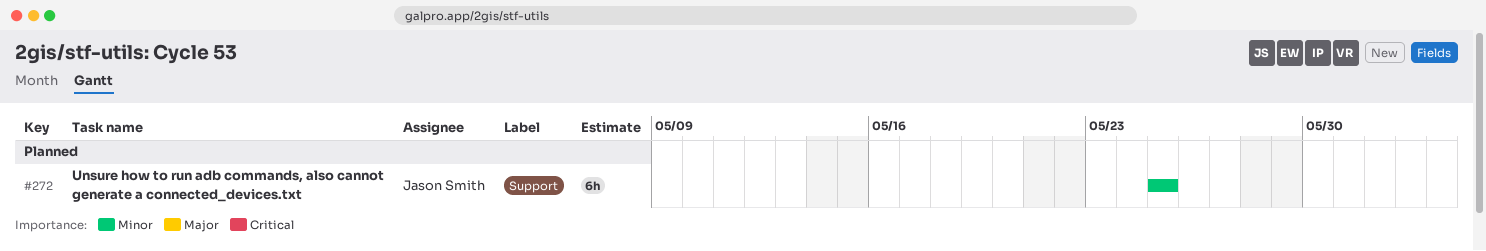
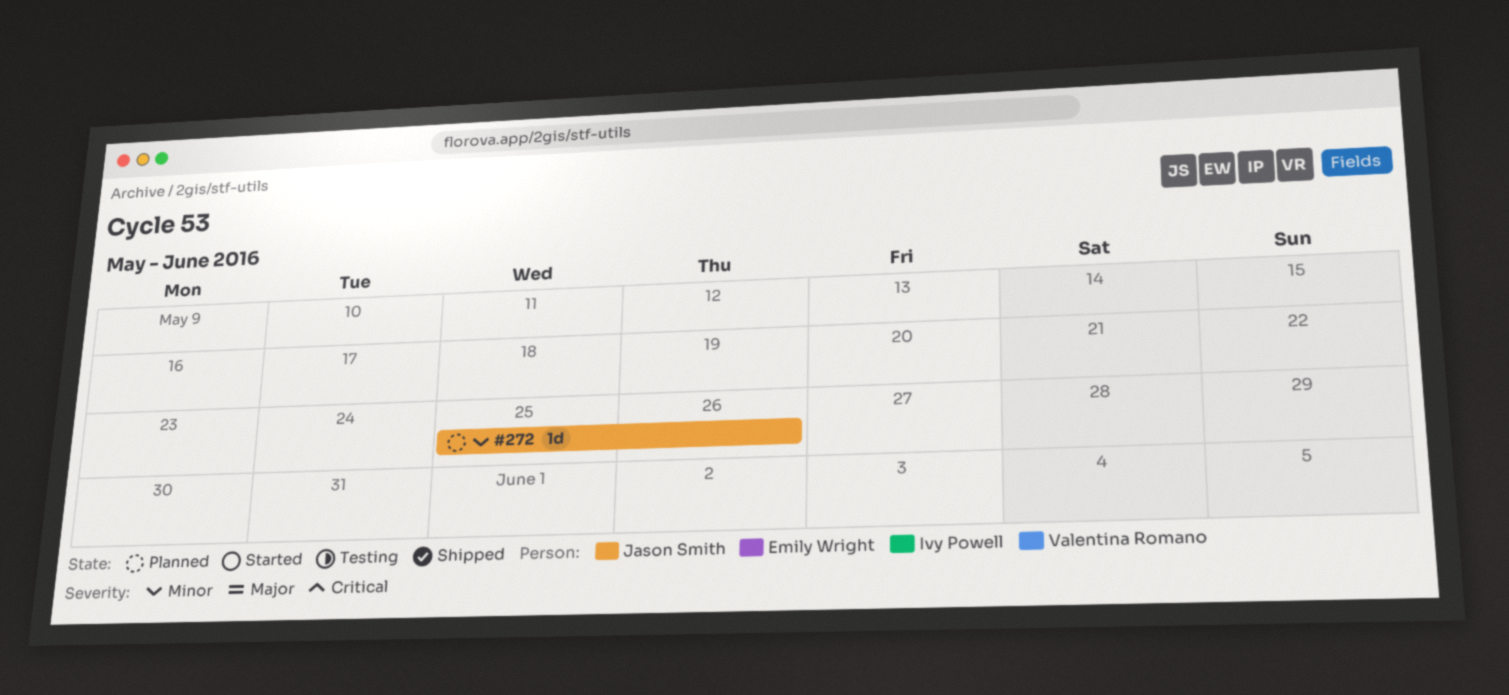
#272, estimate: 6h -> 1d
#272, due: May 25 -> May 26

